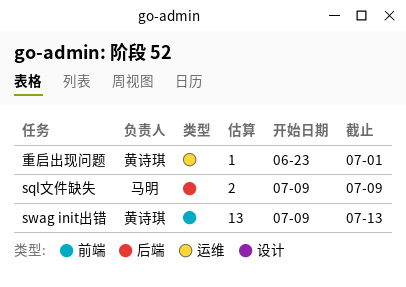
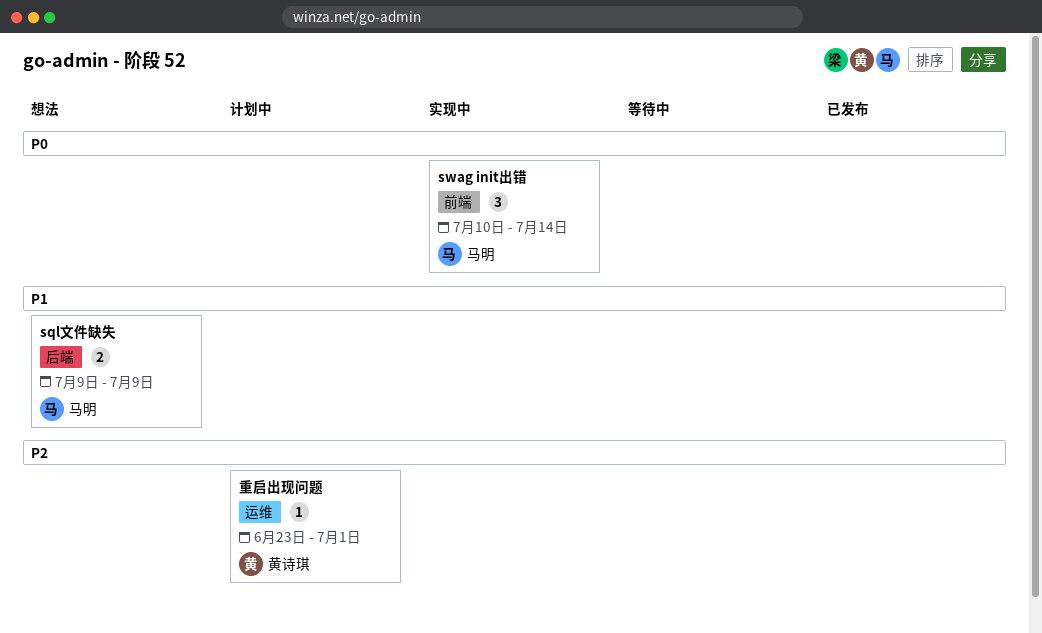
swag init出错, owner: 黄诗琪 -> 马明
swag init出错, estimate: 13 -> 3
swag init出错, start: Jul 9 -> Jul 10
swag init出错, due: Jul 13 -> Jul 14

